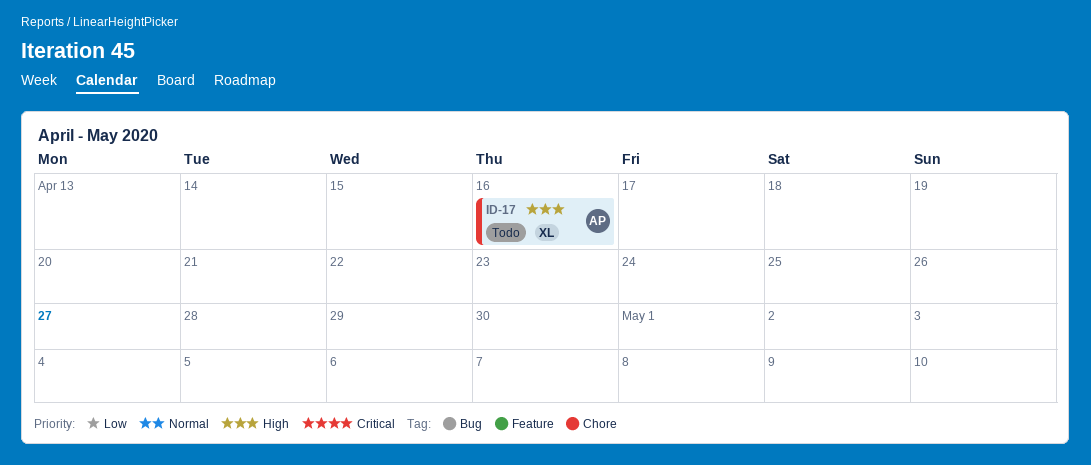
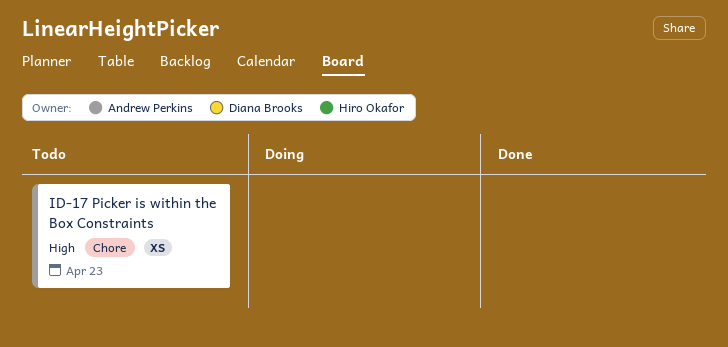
ID-17, estimate: XL -> XS
ID-17, due: Apr 16 -> Apr 23

